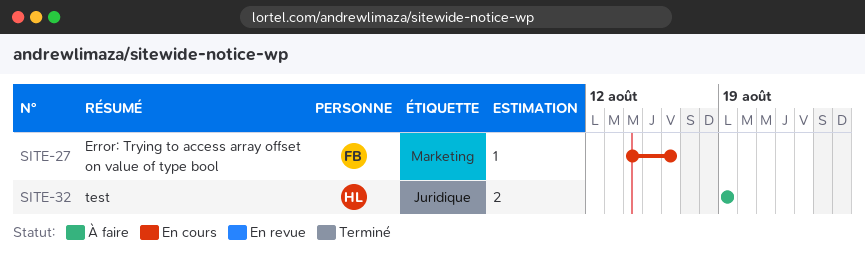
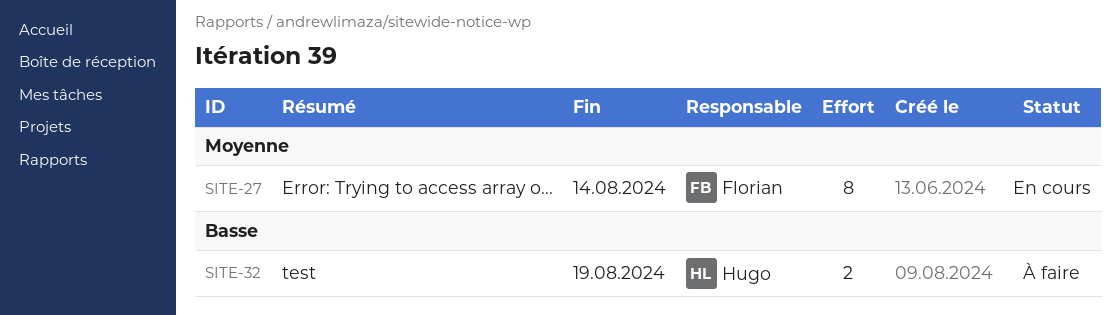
SITE-27, estimate: 1 -> 8
SITE-27, due: Aug 16 -> Aug 14

